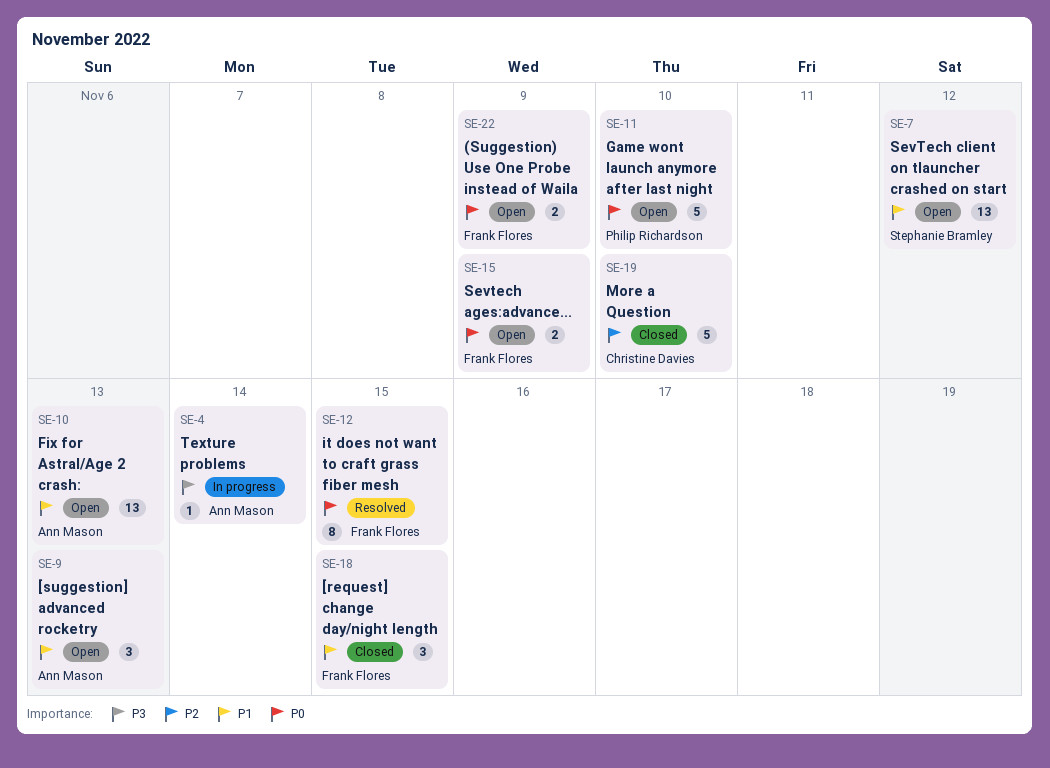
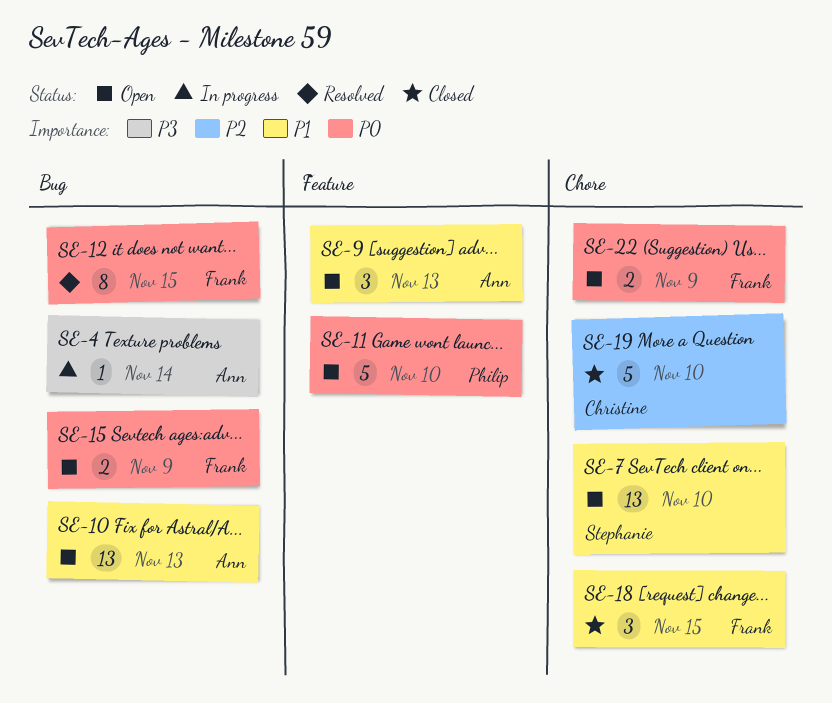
SE-7, due: Nov 12 -> Nov 10

